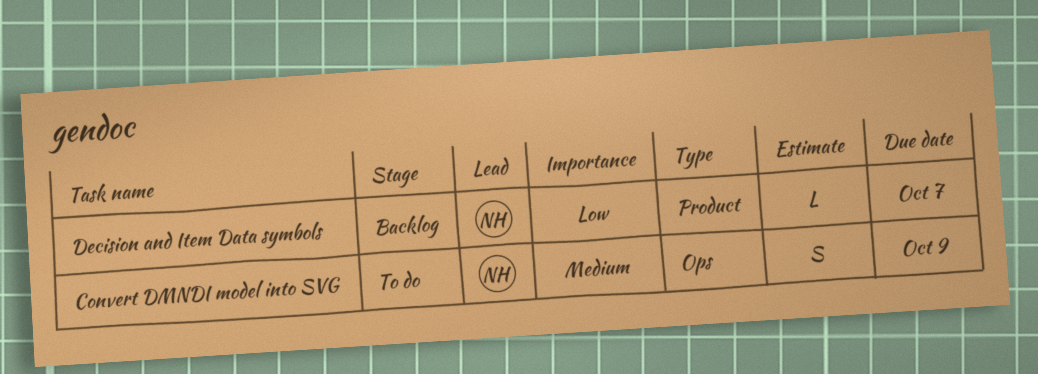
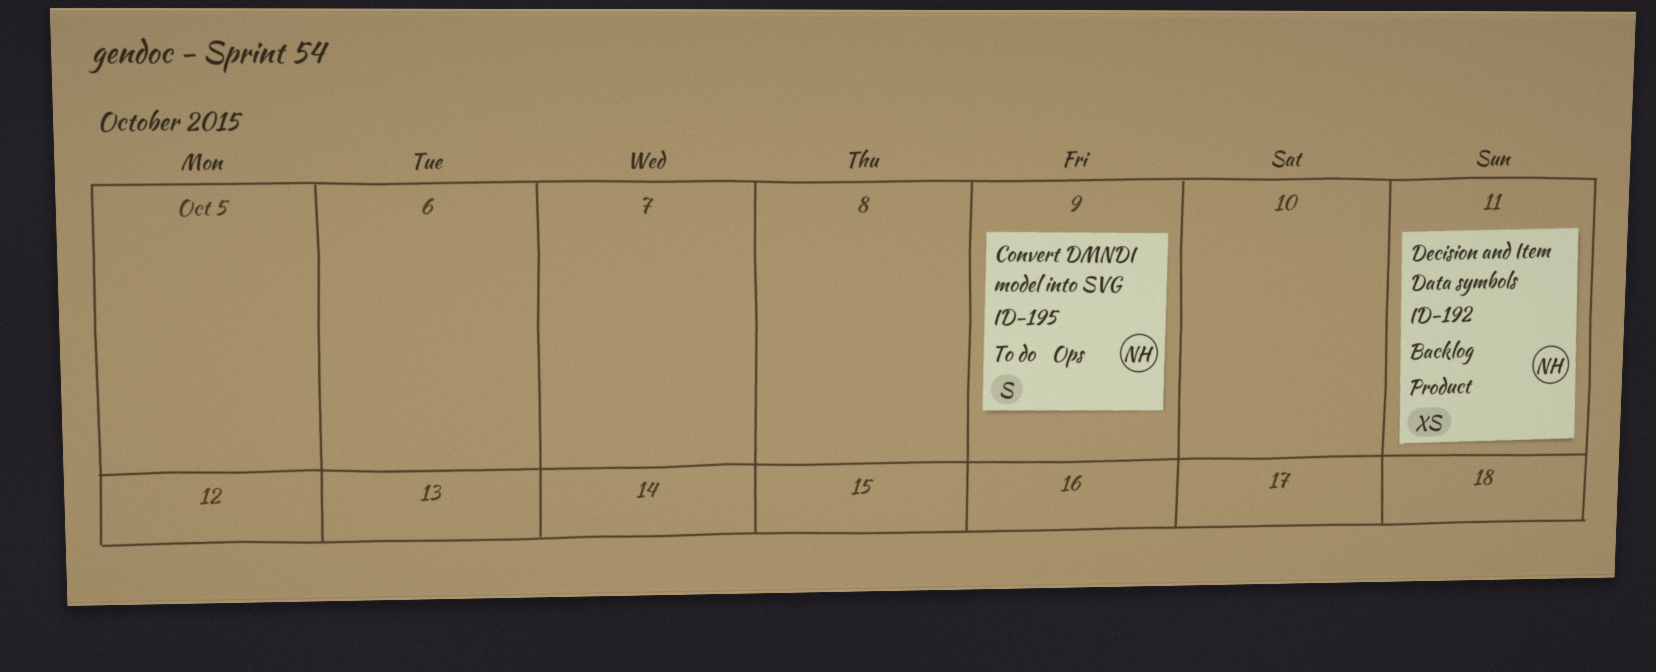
Decision and Item Data symbols, estimate: L -> XS
Decision and Item Data symbols, due: Oct 7 -> Oct 11

